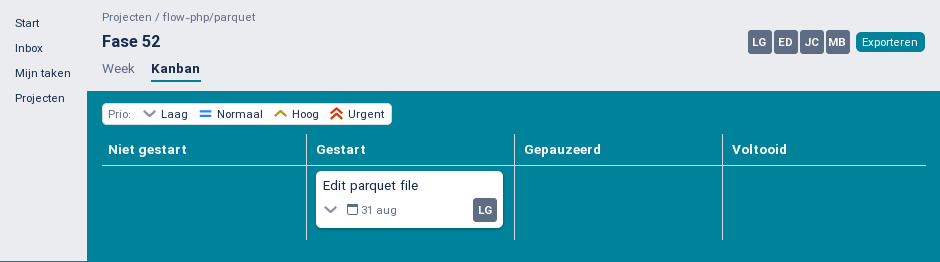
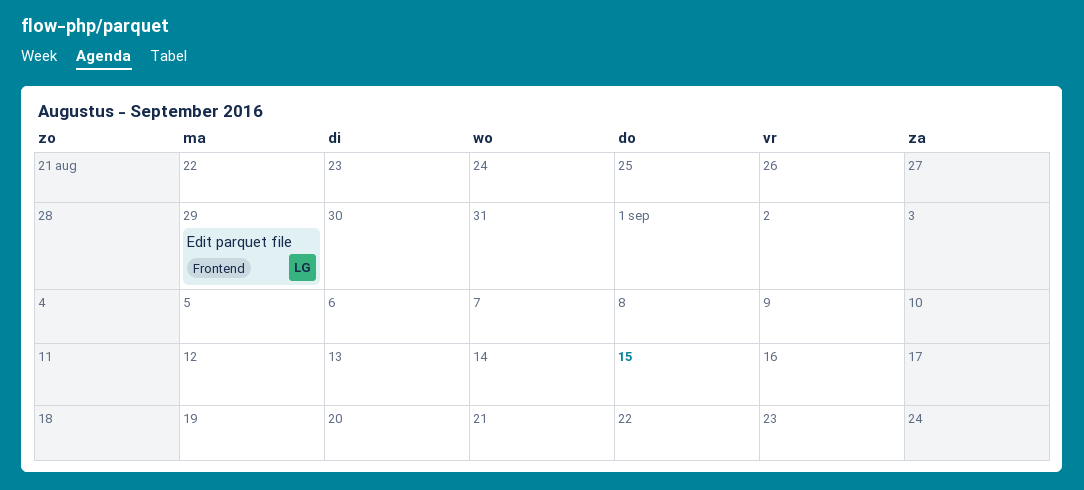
Edit parquet file, due: Aug 31 -> Aug 29

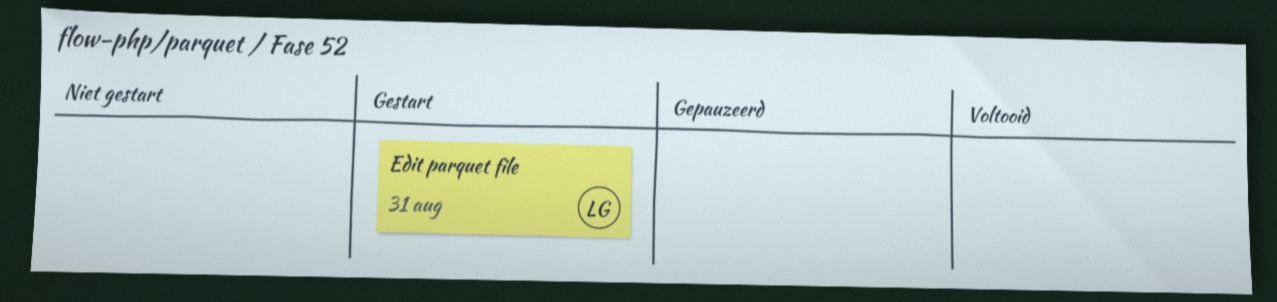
Edit parquet file, due: Aug 29 -> Aug 31

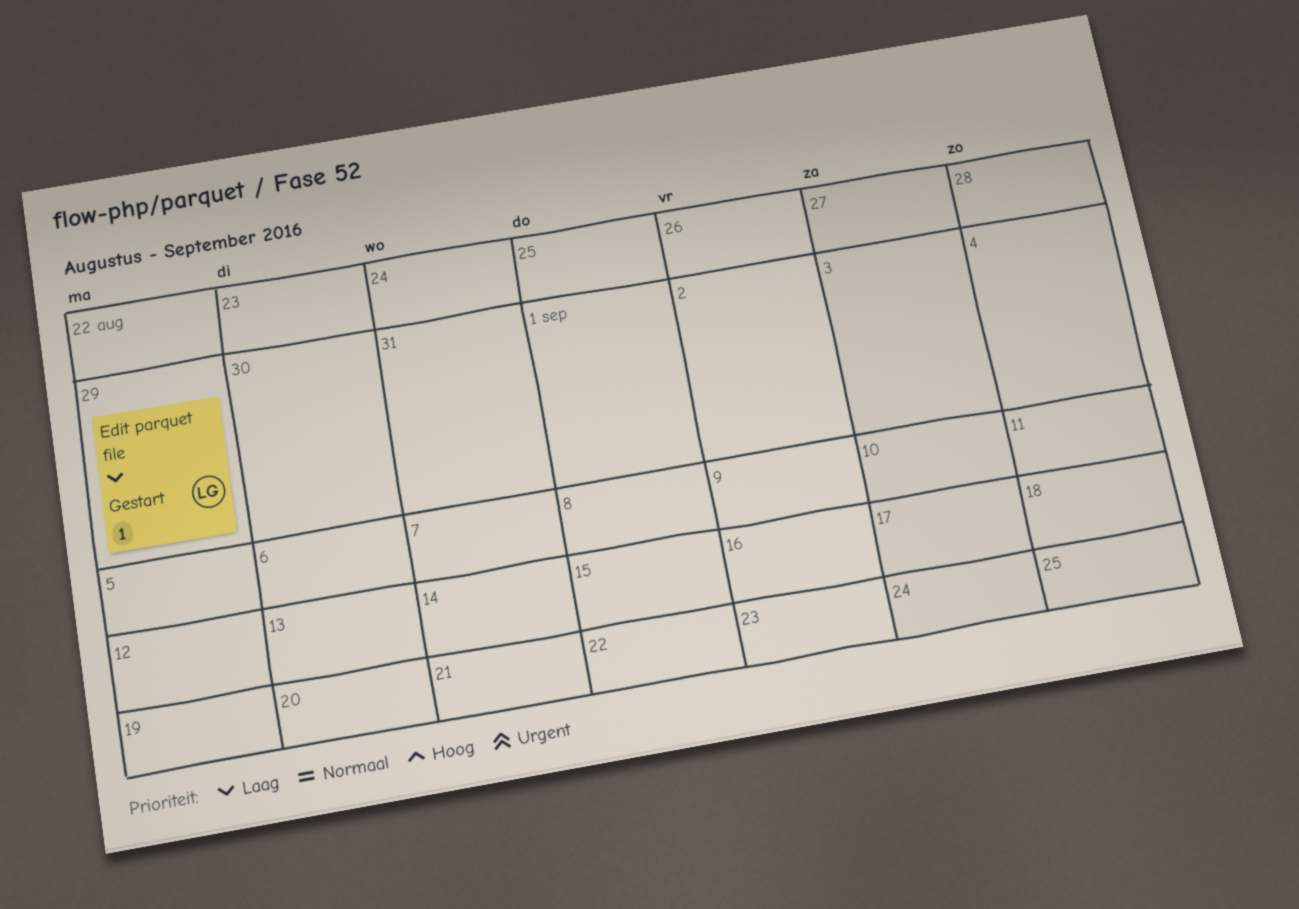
Edit parquet file, due: Aug 31 -> Aug 29

